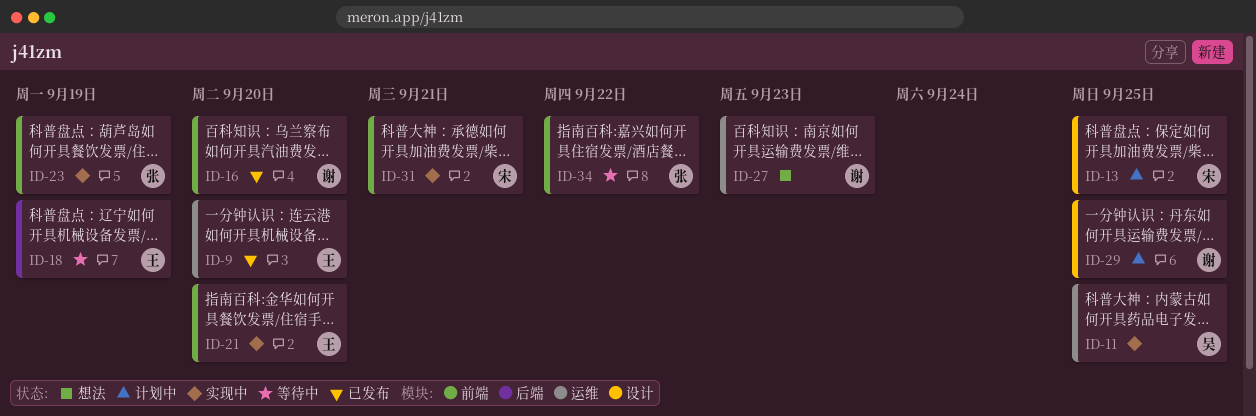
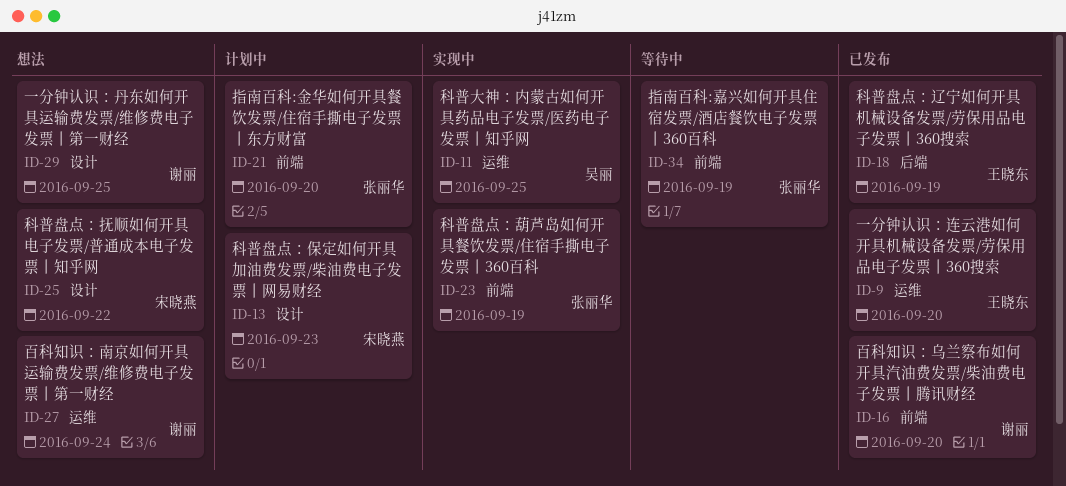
ID-13, due: Sep 25 -> Sep 23
ID-18, status: 等待中 -> 已发布
ID-21, status: 实现中 -> 计划中
ID-21, owner: 王晓东 -> 张丽华
ID-25: none -> present
ID-27, due: Sep 23 -> Sep 24
ID-29, status: 计划中 -> 想法
ID-31: present -> none
ID-34, due: Sep 22 -> Sep 19

